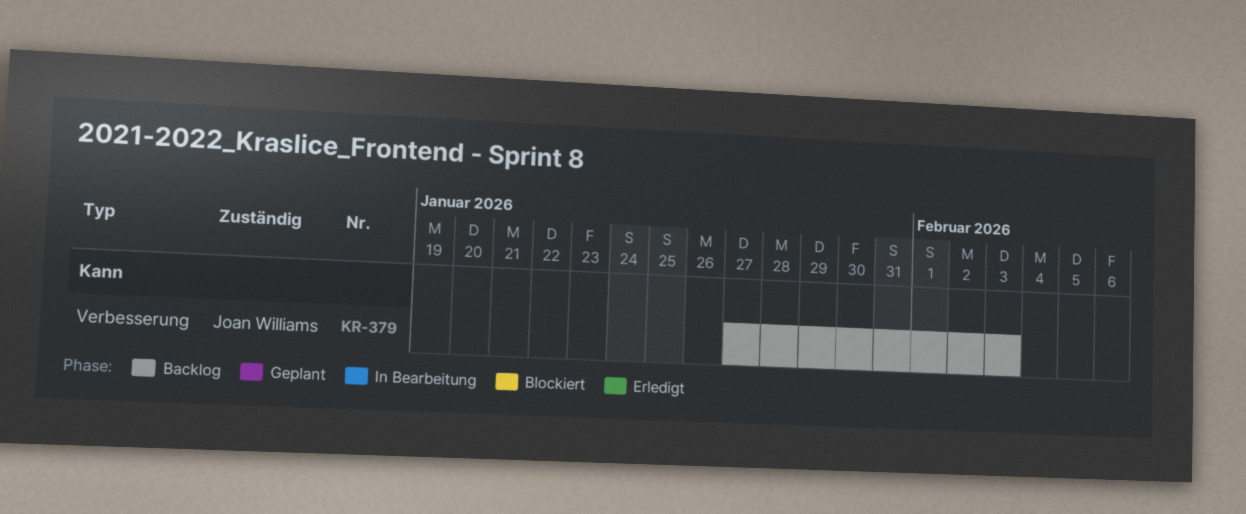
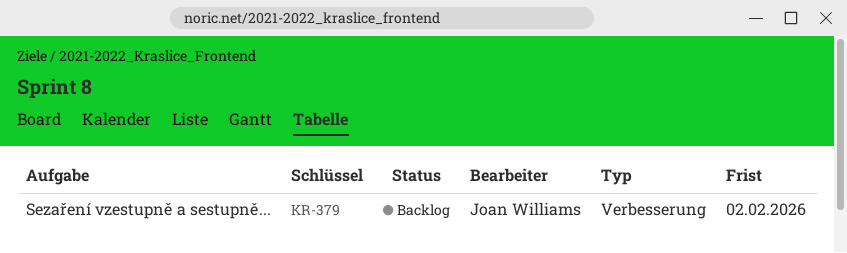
KR-379, due: Feb 3 -> Feb 2

